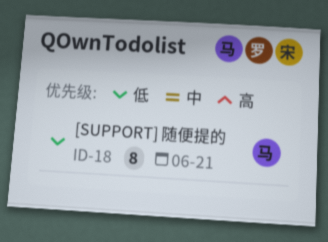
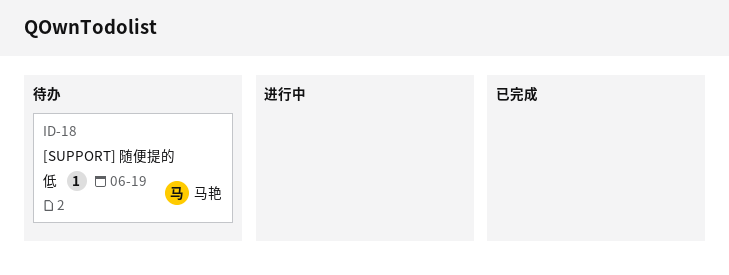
ID-18, estimate: 8 -> 1
ID-18, due: Jun 21 -> Jun 19

